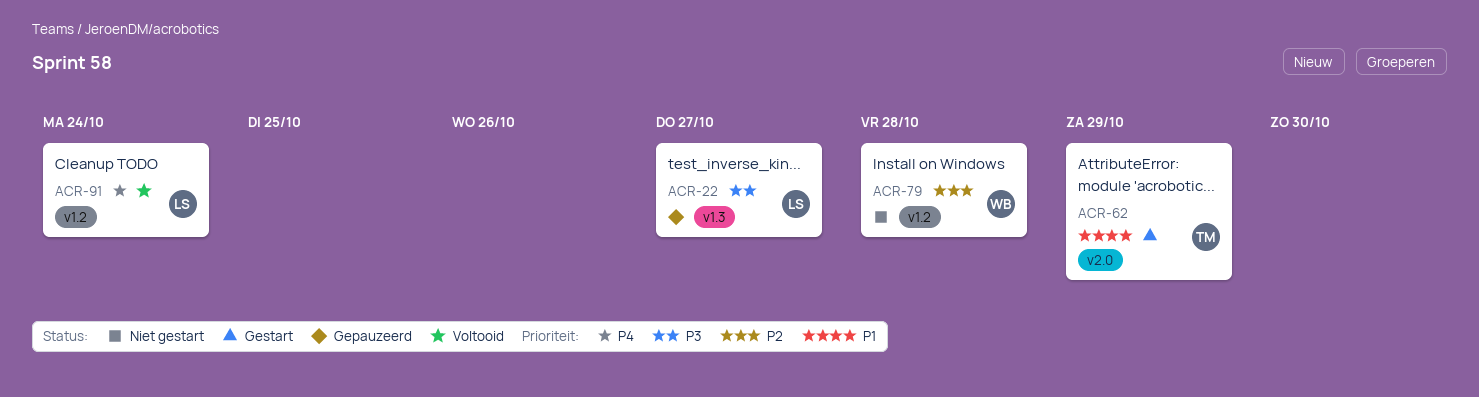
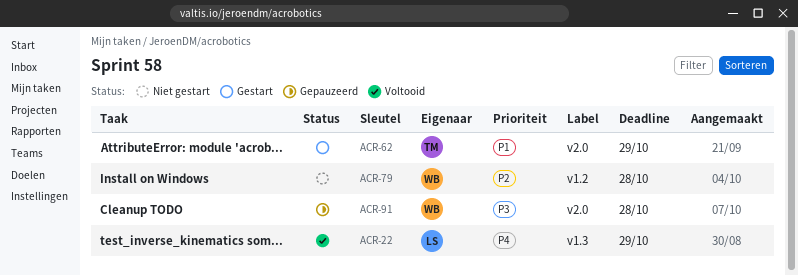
ACR-22, status: Gepauzeerd -> Voltooid
ACR-22, priority: P3 -> P4
ACR-22, due: Oct 27 -> Oct 29
ACR-91, status: Voltooid -> Gepauzeerd
ACR-91, owner: LS -> WB
ACR-91, priority: P4 -> P3
ACR-91, label: v1.2 -> v2.0
ACR-91, due: Oct 24 -> Oct 28

